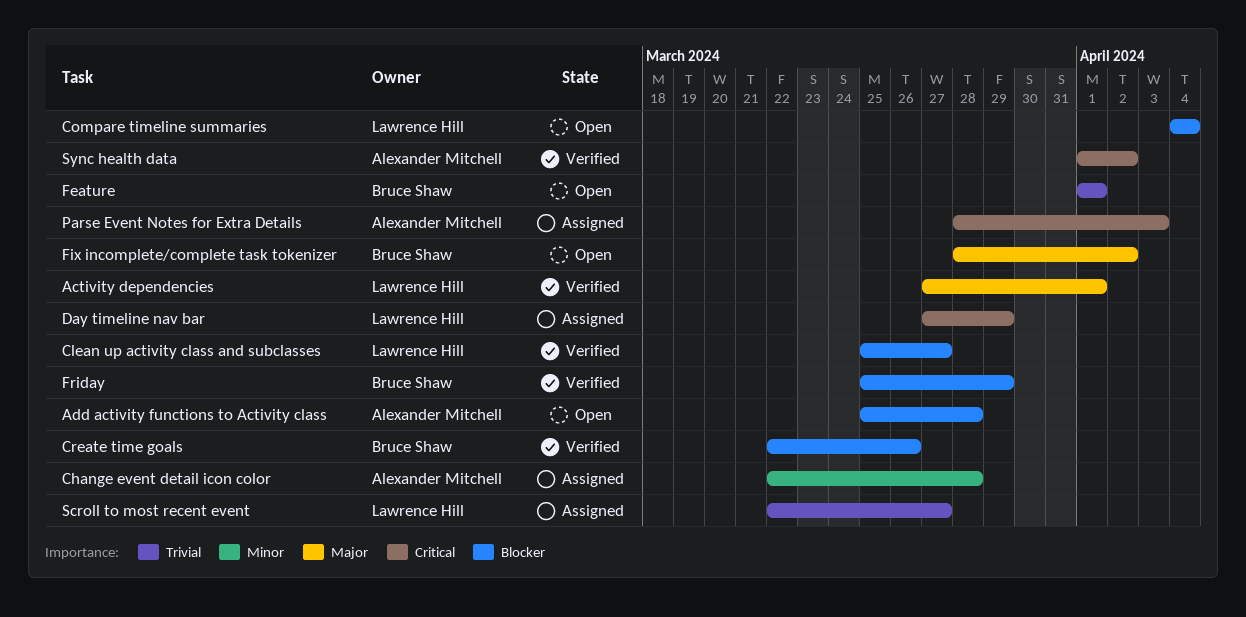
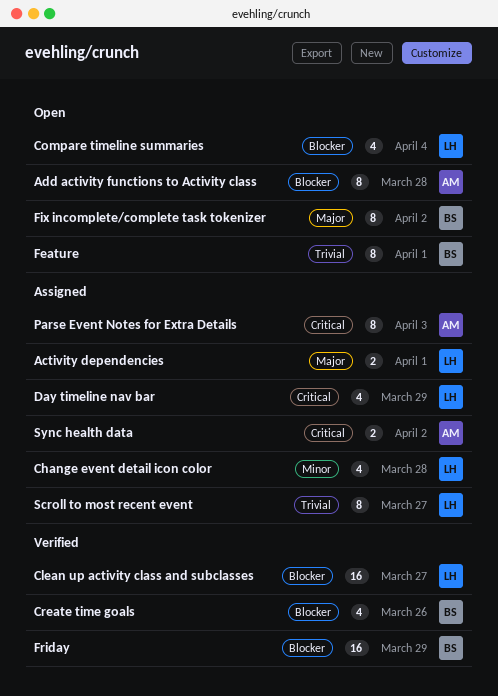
Activity dependencies, status: Verified -> Assigned
Change event detail icon color, owner: Alexander Mitchell -> Lawrence Hill
Sync health data, status: Verified -> Assigned

